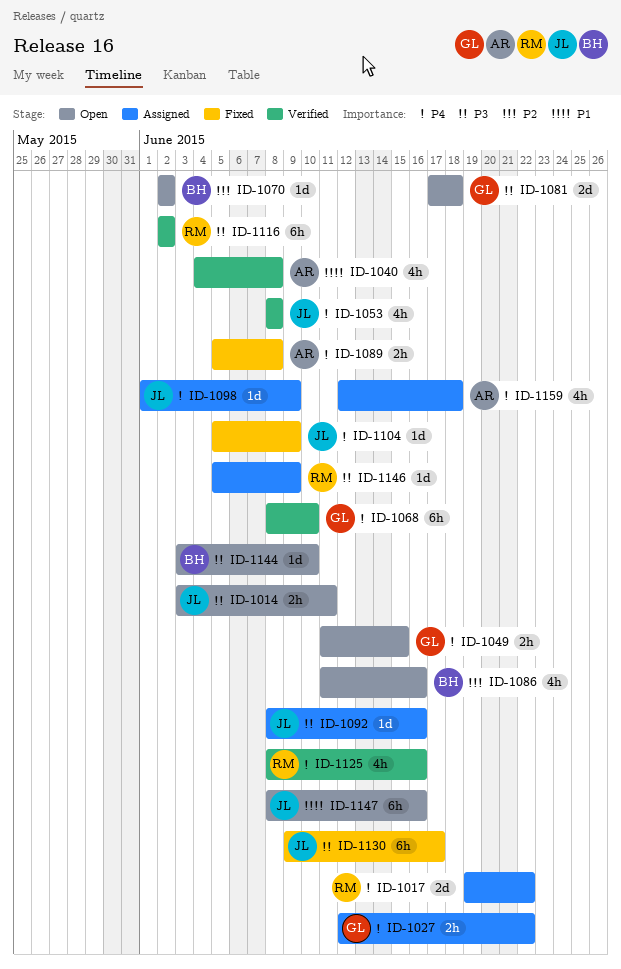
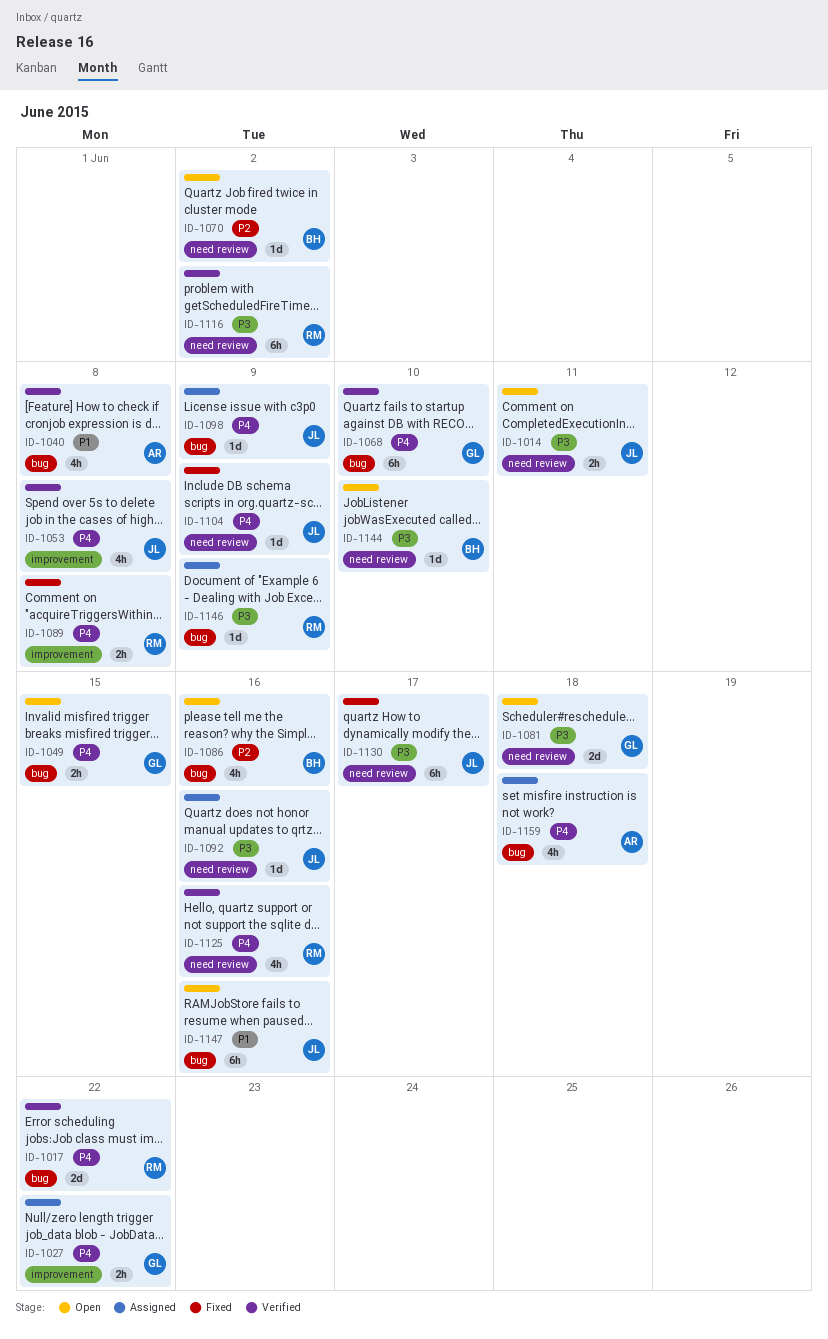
ID-1017, status: Assigned -> Verified
ID-1089, owner: AR -> RM

